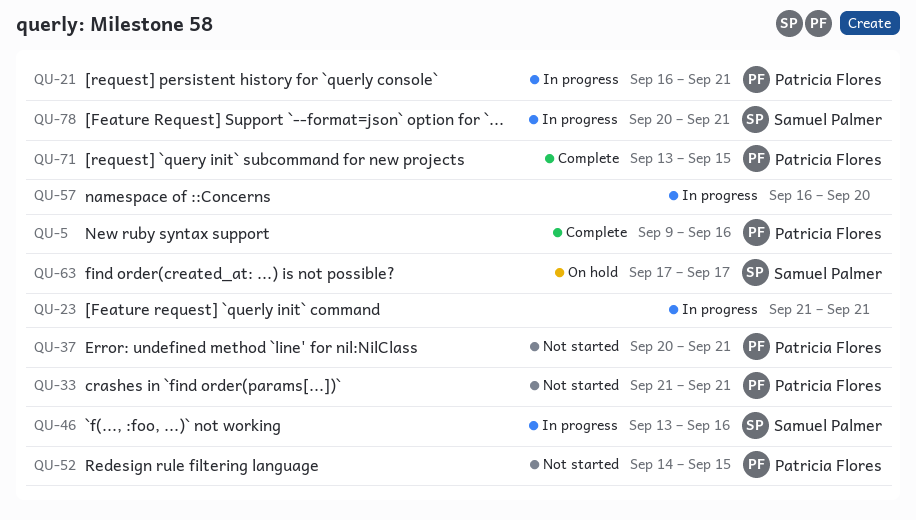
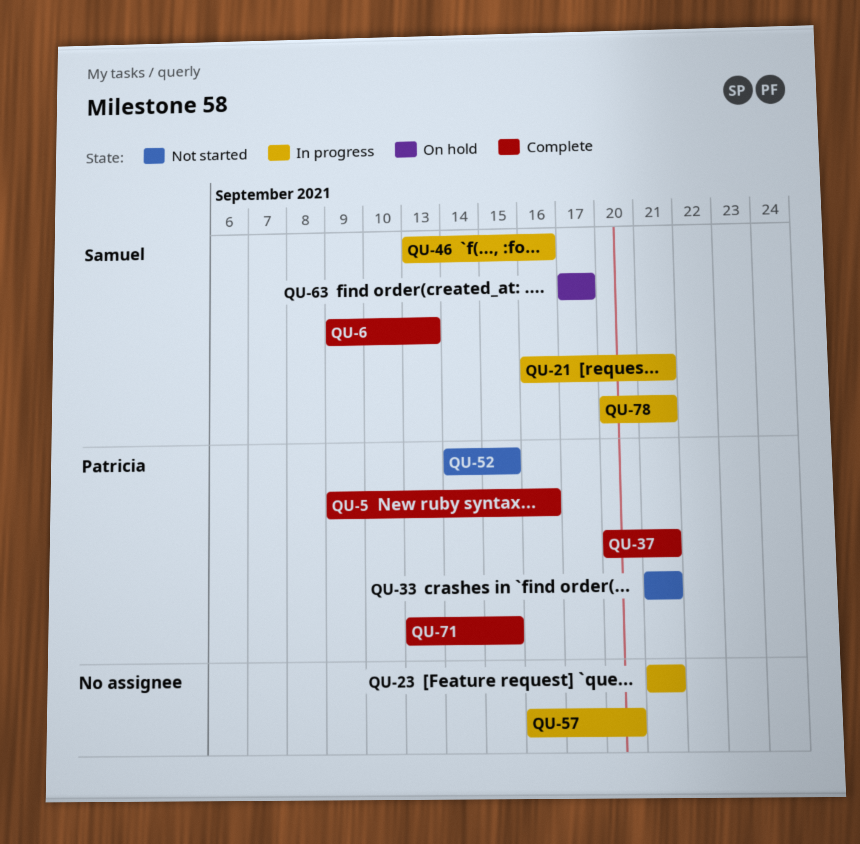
QU-6: none -> present
QU-21, owner: Patricia Flores -> Samuel Palmer
QU-37, status: Not started -> Complete

